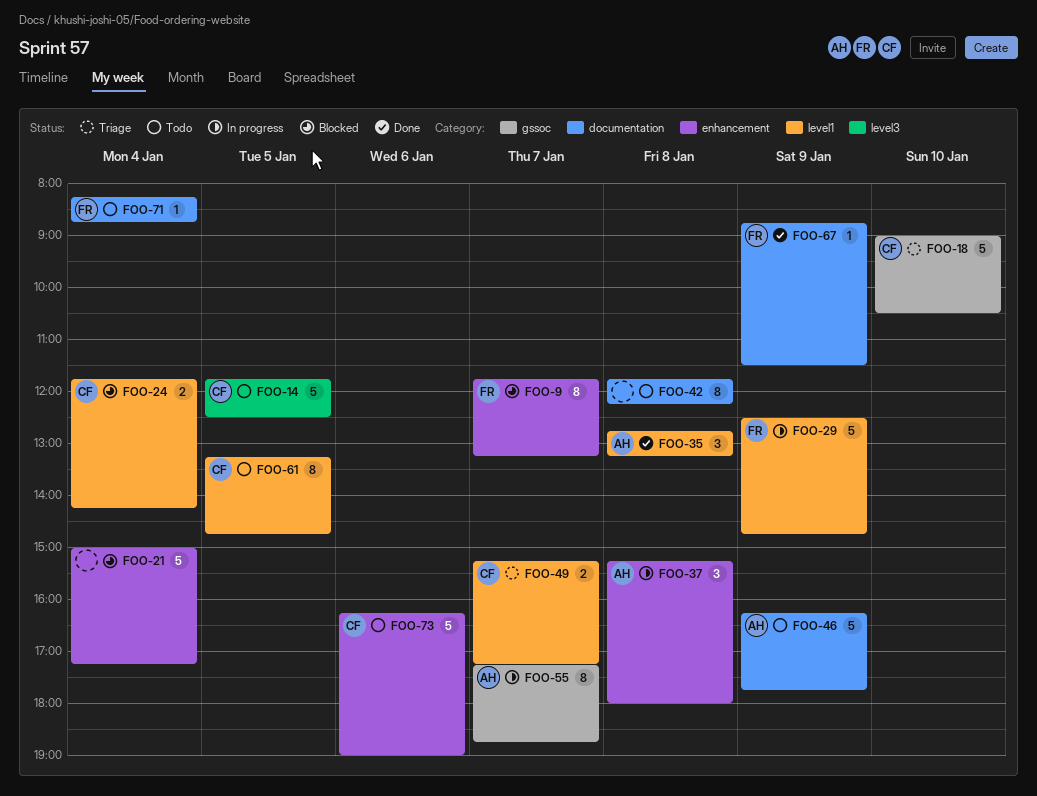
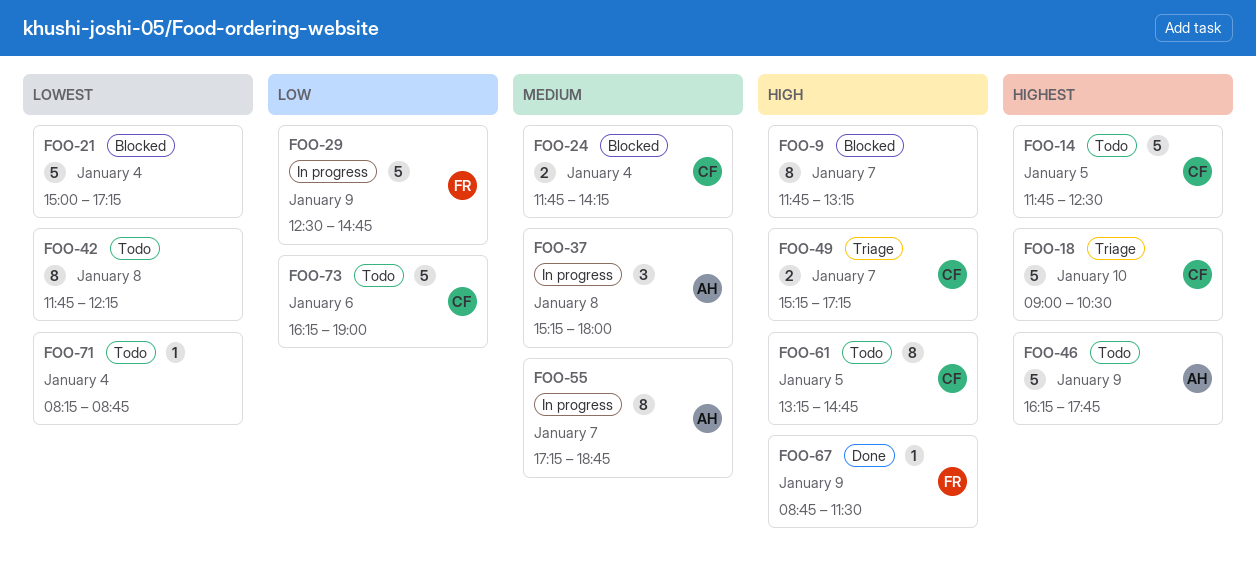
FOO-9, owner: FR -> none
FOO-35: present -> none
FOO-71, owner: FR -> none

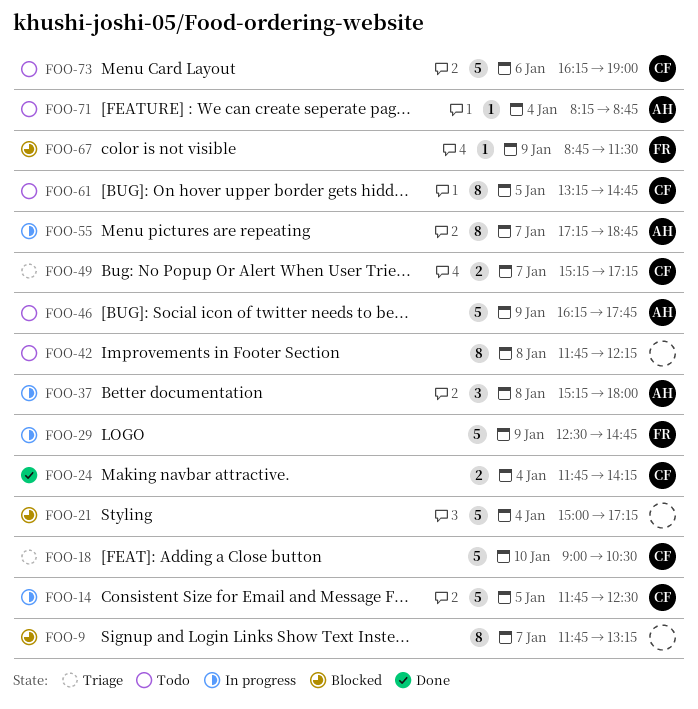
FOO-14, status: Todo -> In progress
FOO-24, status: Blocked -> Done
FOO-67, status: Done -> Blocked
FOO-71, owner: none -> AH

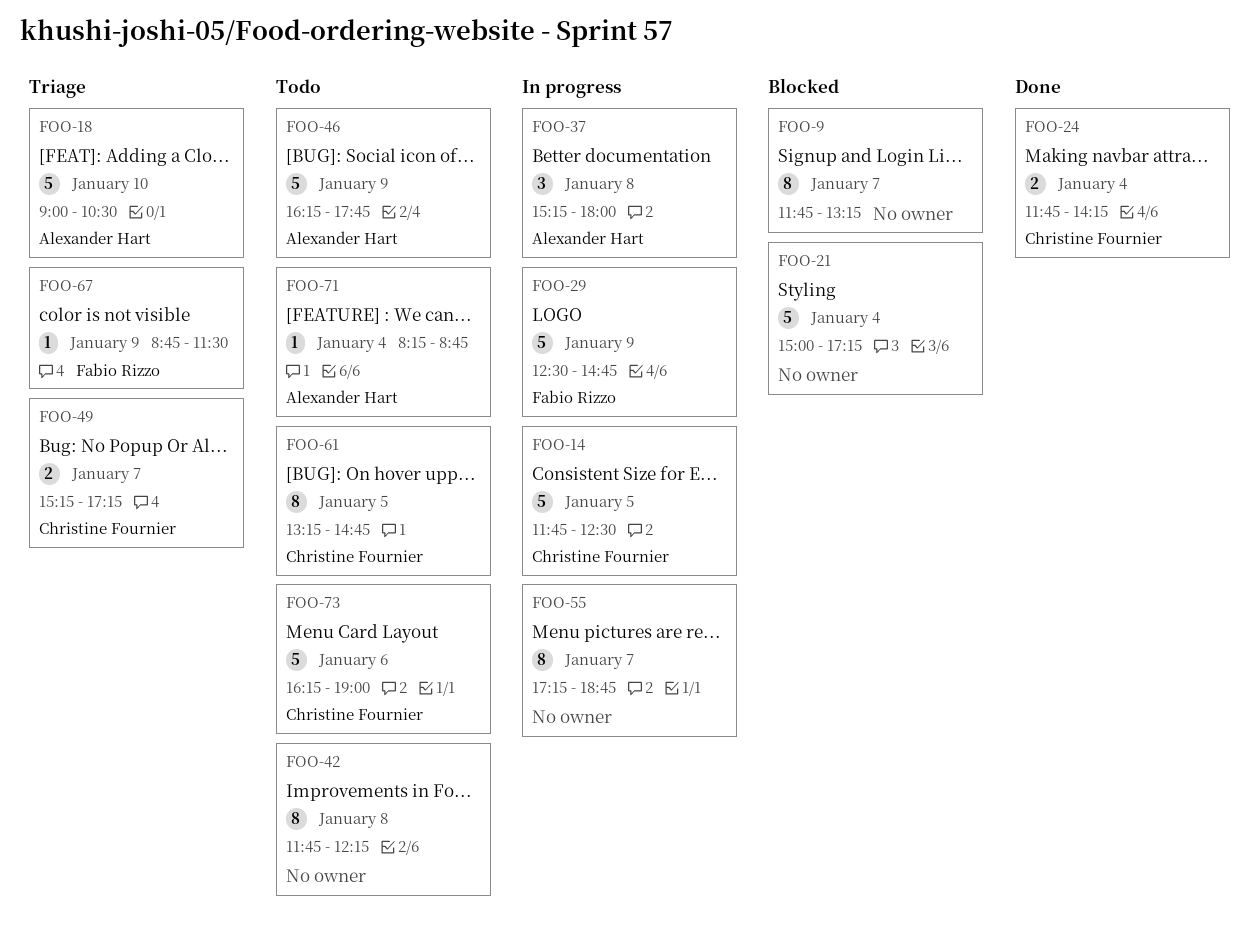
FOO-18, owner: Christine Fournier -> Alexander Hart
FOO-55, owner: Alexander Hart -> none
FOO-67, status: Blocked -> Triage

